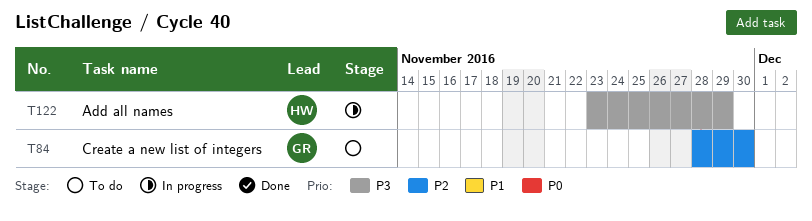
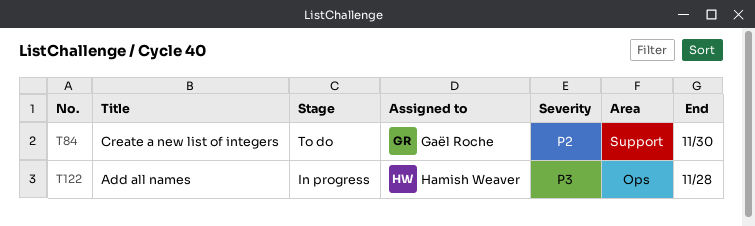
T122, due: Nov 29 -> Nov 28

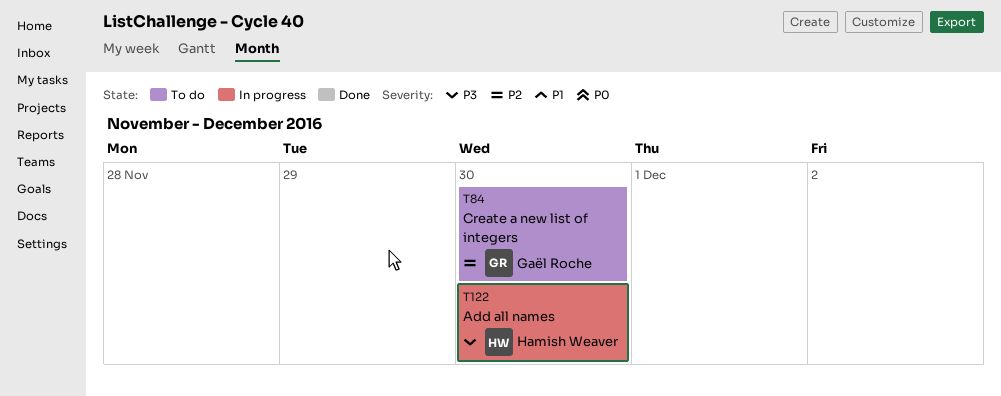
T122, due: Nov 28 -> Nov 30

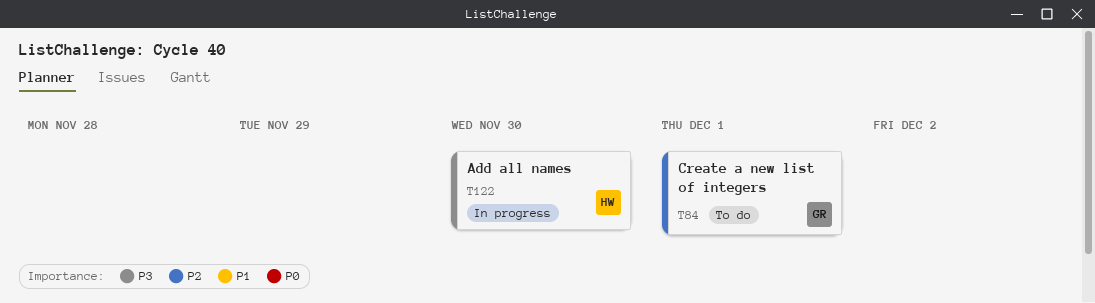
T84, due: Nov 30 -> Dec 1

